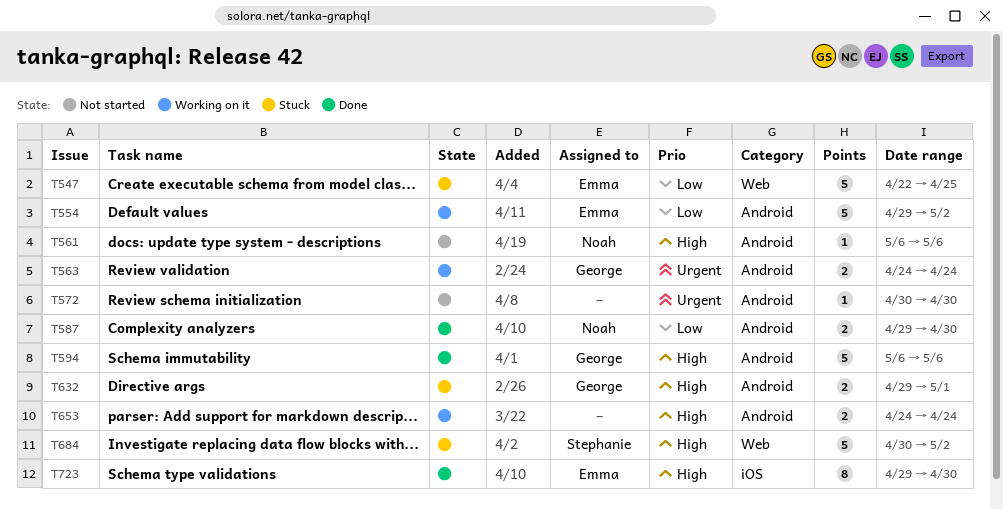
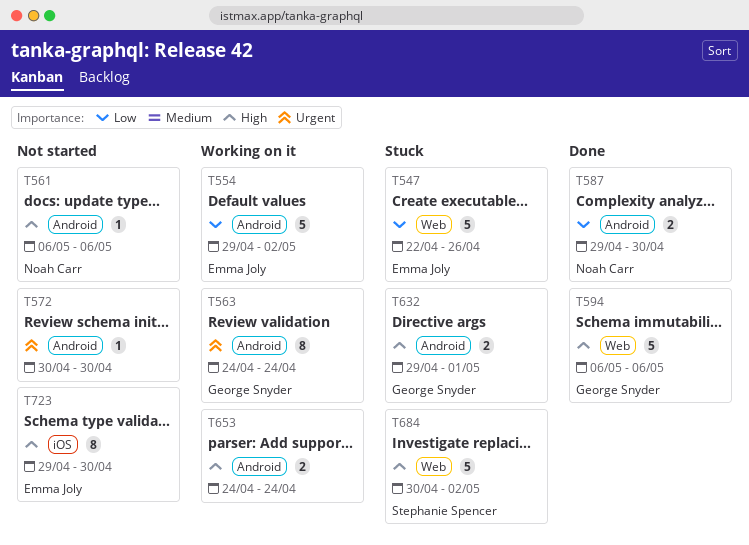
T547, due: Apr 25 -> Apr 26
T563, estimate: 2 -> 8
T594, label: Android -> Web
T723, status: Done -> Not started

